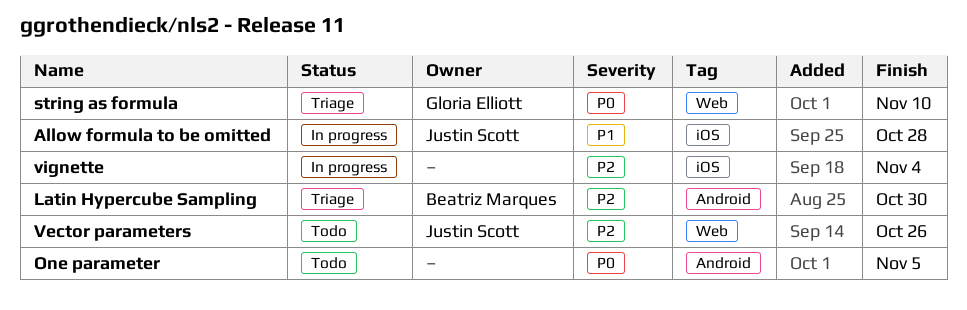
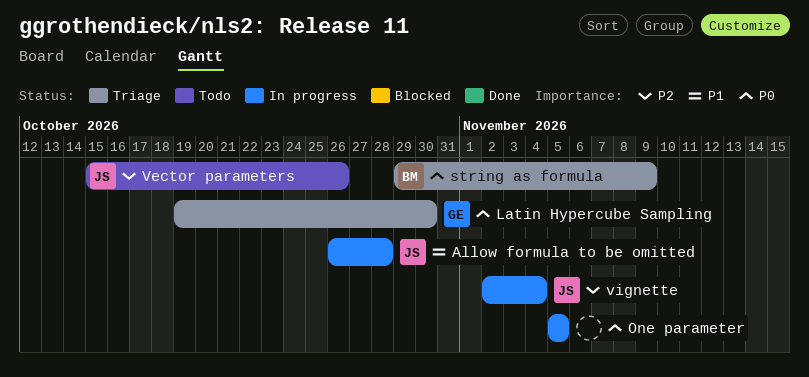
Latin Hypercube Sampling, owner: Beatriz Marques -> Gloria Elliott
Latin Hypercube Sampling, priority: P2 -> P0
One parameter, status: Todo -> In progress
string as formula, owner: Gloria Elliott -> Beatriz Marques
string as formula, due: Nov 10 -> Nov 9
vignette, owner: none -> Justin Scott

